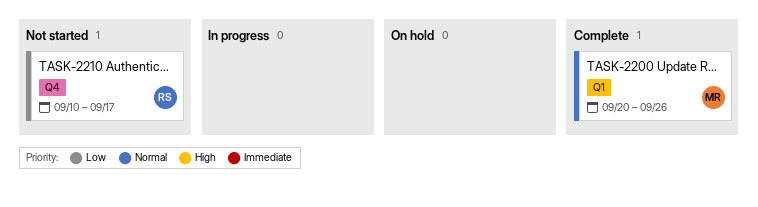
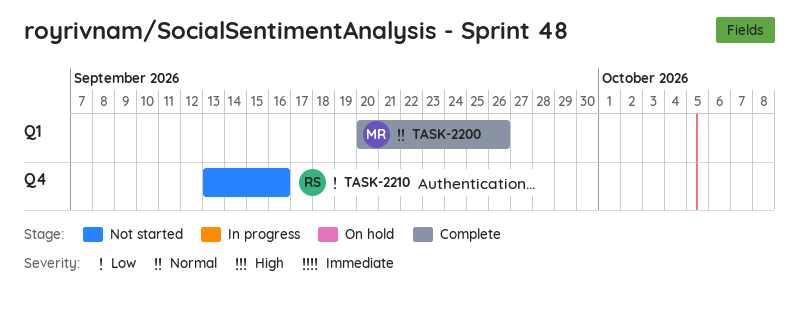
TASK-2210, start: Sep 10 -> Sep 13
TASK-2210, due: Sep 17 -> Sep 16

